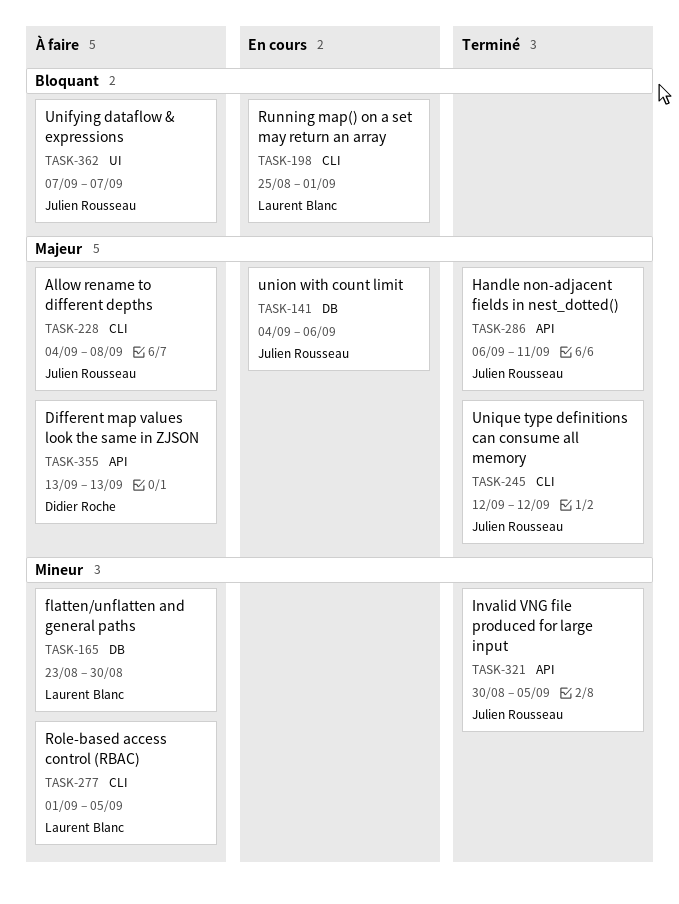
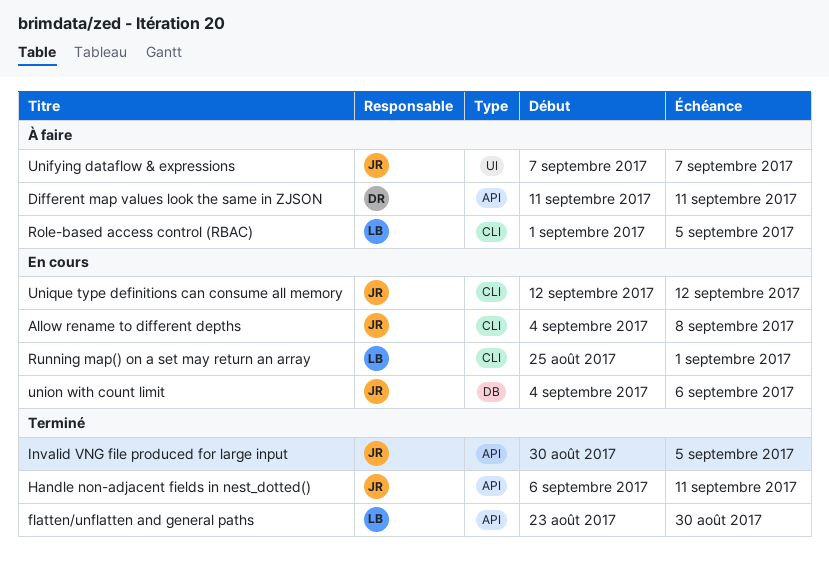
Allow rename to different depths, status: À faire -> En cours
Different map values look the same in ZJSON, start: Sep 13 -> Sep 11
Different map values look the same in ZJSON, due: Sep 13 -> Sep 11
flatten/unflatten and general paths, status: À faire -> Terminé
flatten/unflatten and general paths, label: DB -> API
Unique type definitions can consume all memory, status: Terminé -> En cours

